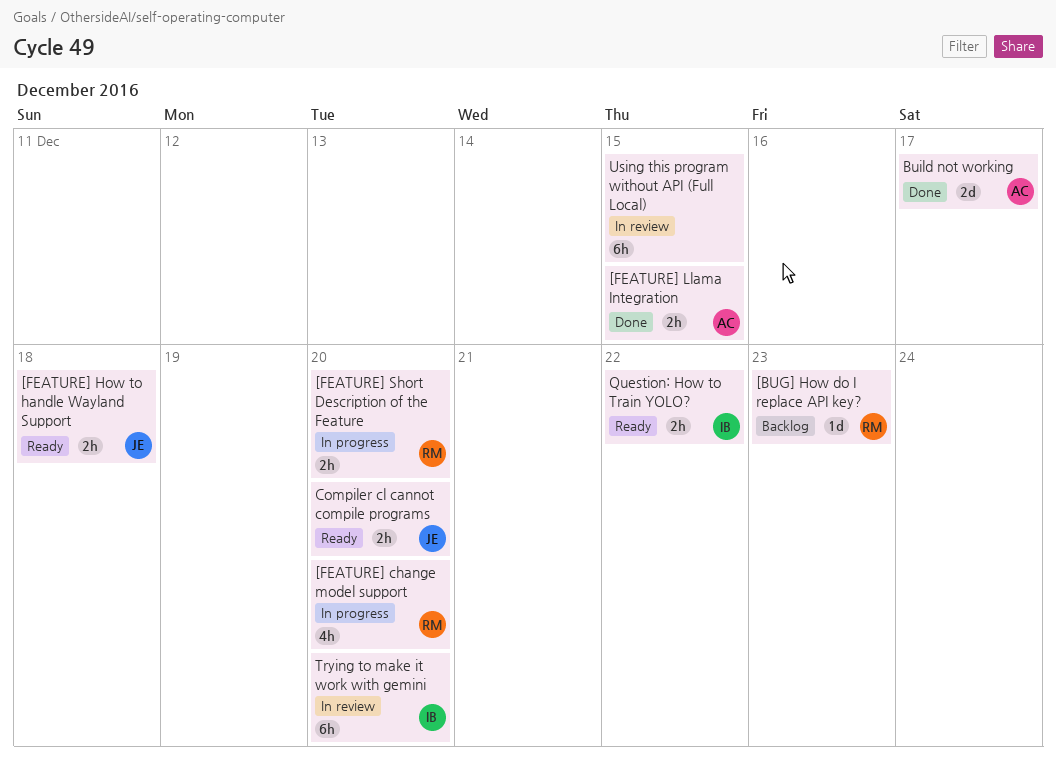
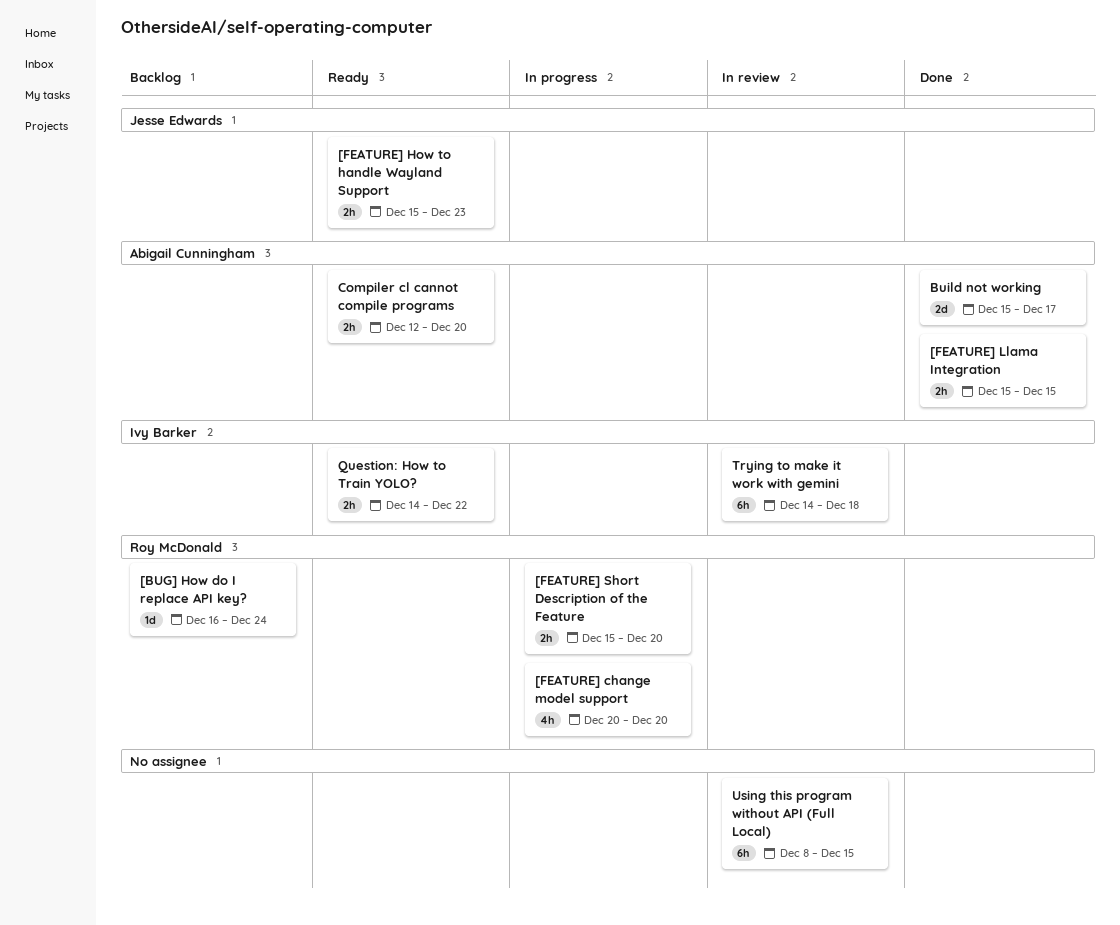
[BUG] How do I replace API key?, due: Dec 23 -> Dec 24
[FEATURE] How to handle Wayland Support, due: Dec 18 -> Dec 23
Compiler cl cannot compile programs, owner: Jesse Edwards -> Abigail Cunningham
Trying to make it work with gemini, due: Dec 20 -> Dec 18

